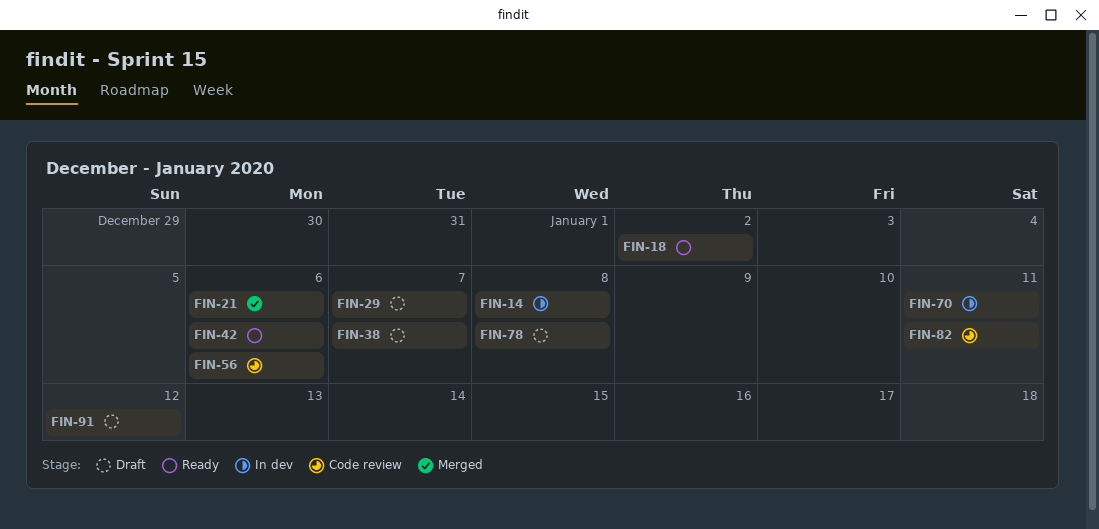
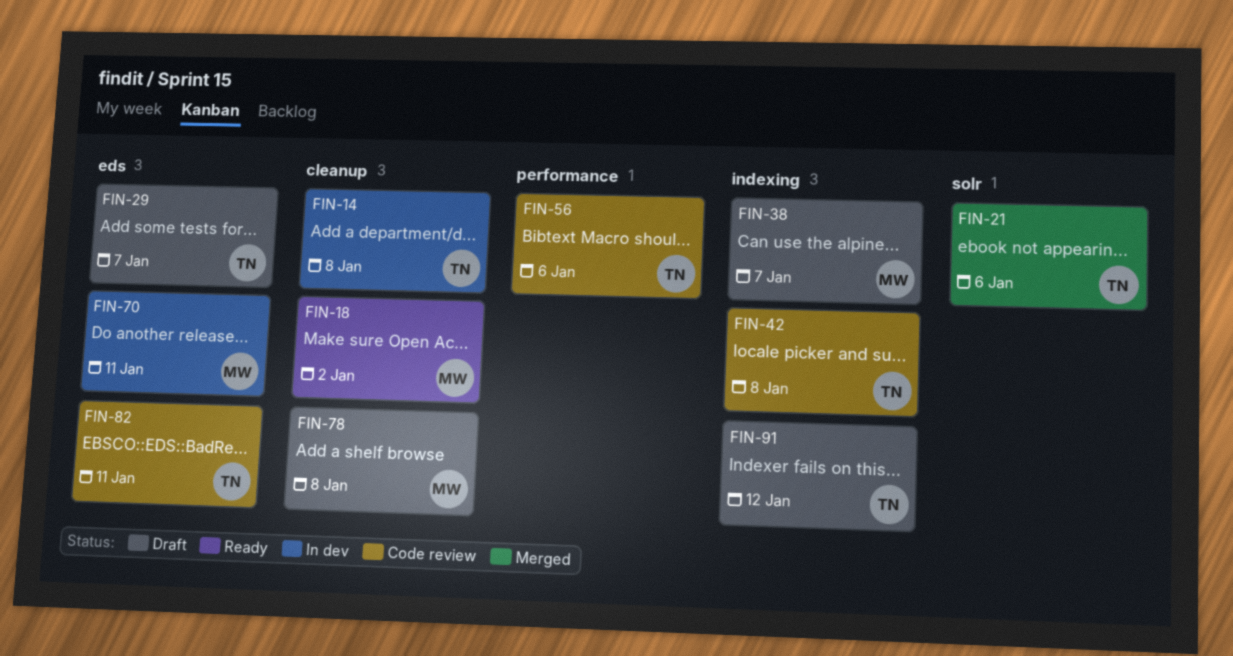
FIN-42, status: Ready -> Code review
FIN-42, due: Jan 6 -> Jan 8

